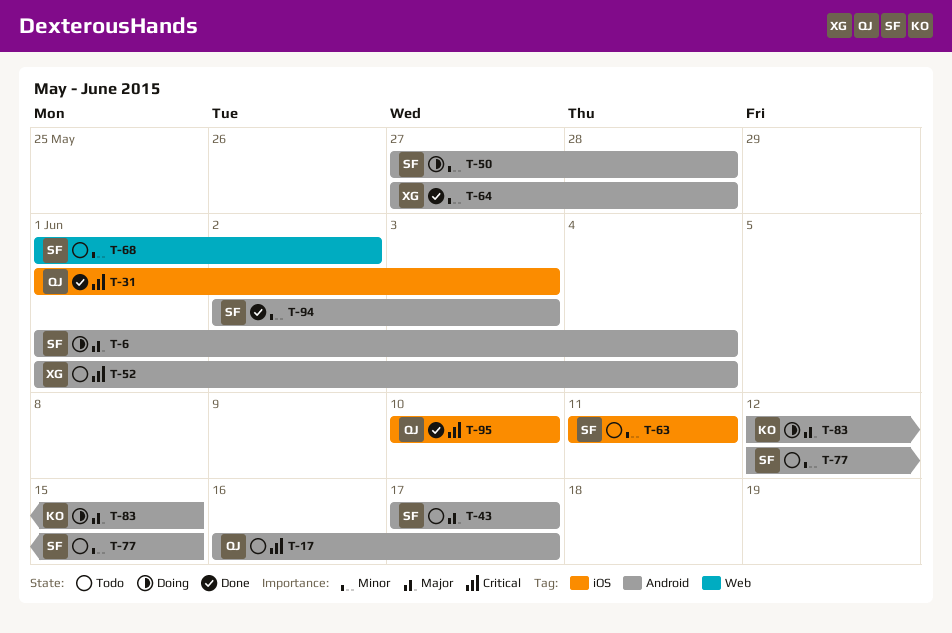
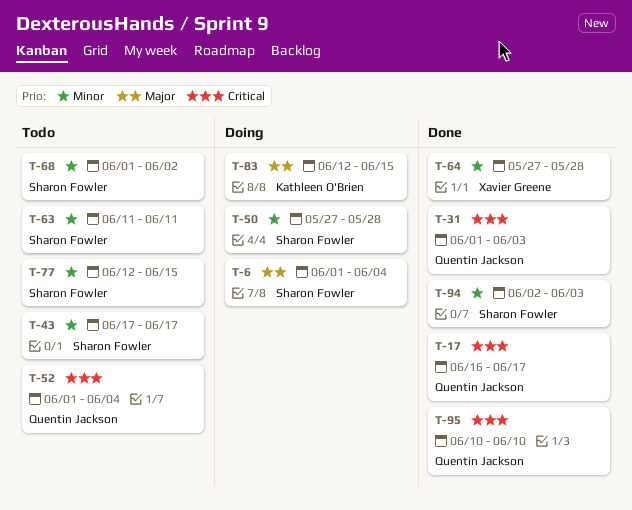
T-17, status: Todo -> Done
T-43, priority: Major -> Minor
T-52, owner: Xavier Greene -> Quentin Jackson

